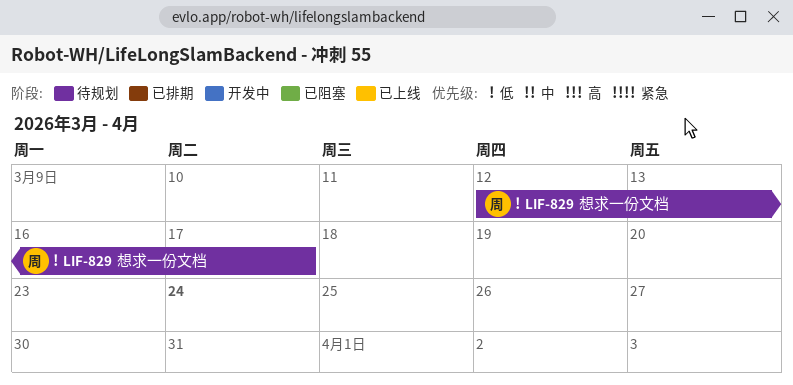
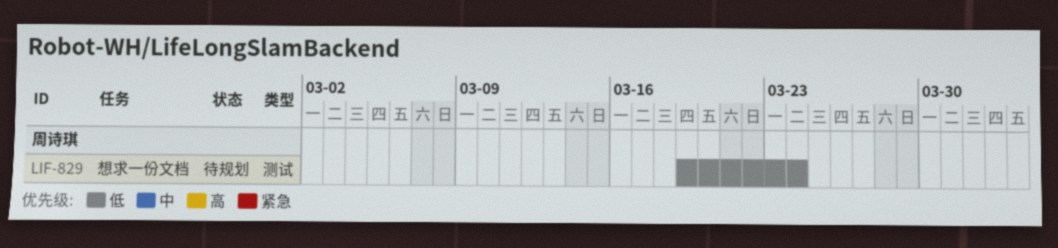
LIF-829, start: Mar 12 -> Mar 19
LIF-829, due: Mar 17 -> Mar 24

